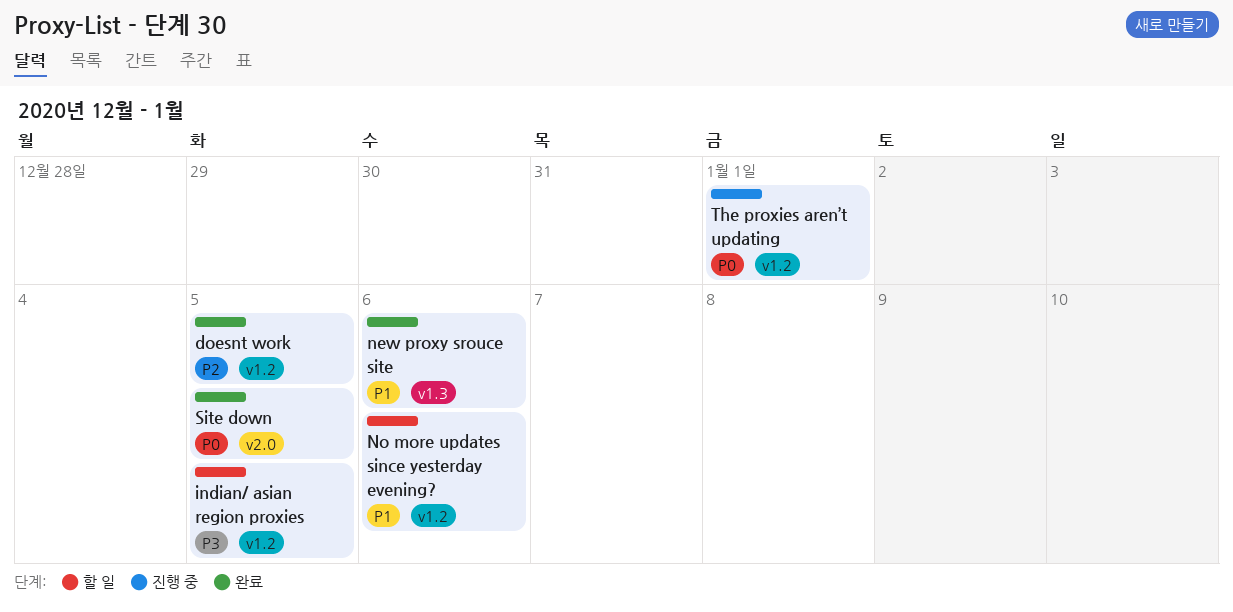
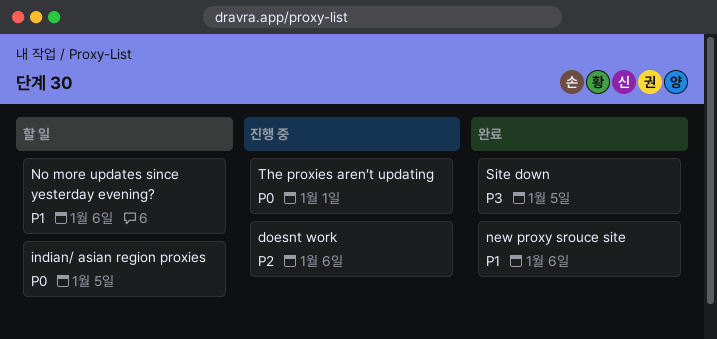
doesnt work, status: 완료 -> 진행 중
doesnt work, due: Jan 5 -> Jan 6
indian/ asian region proxies, priority: P3 -> P0
Site down, priority: P0 -> P3

